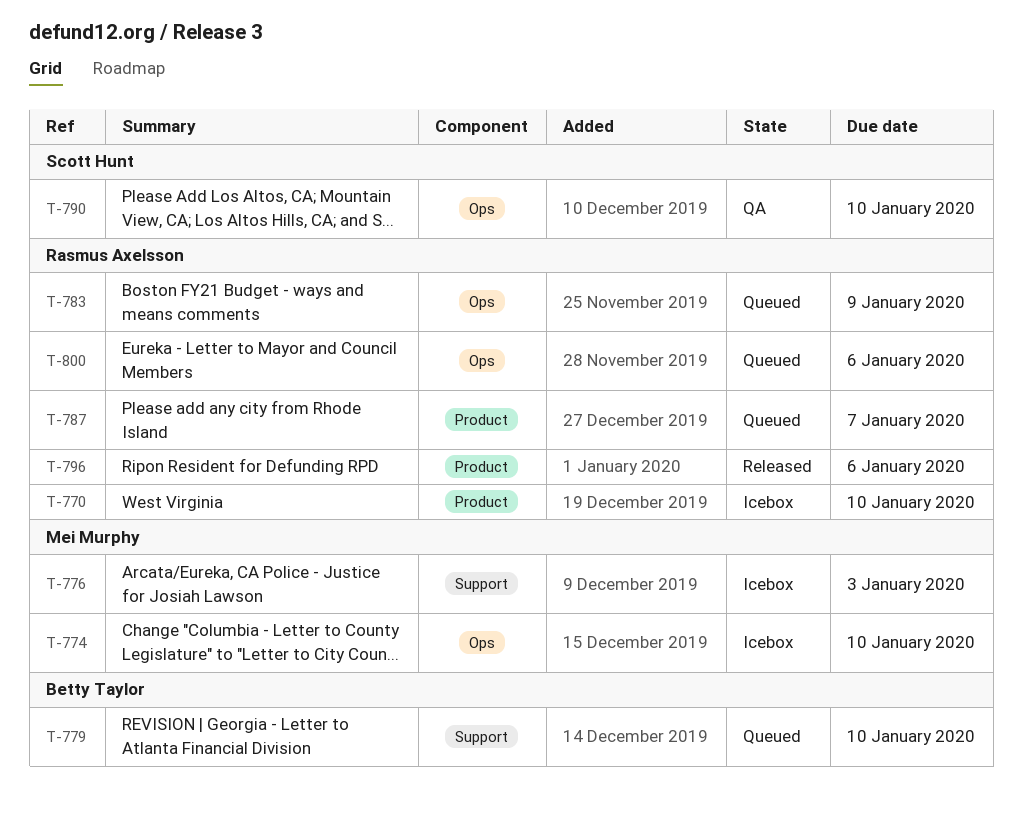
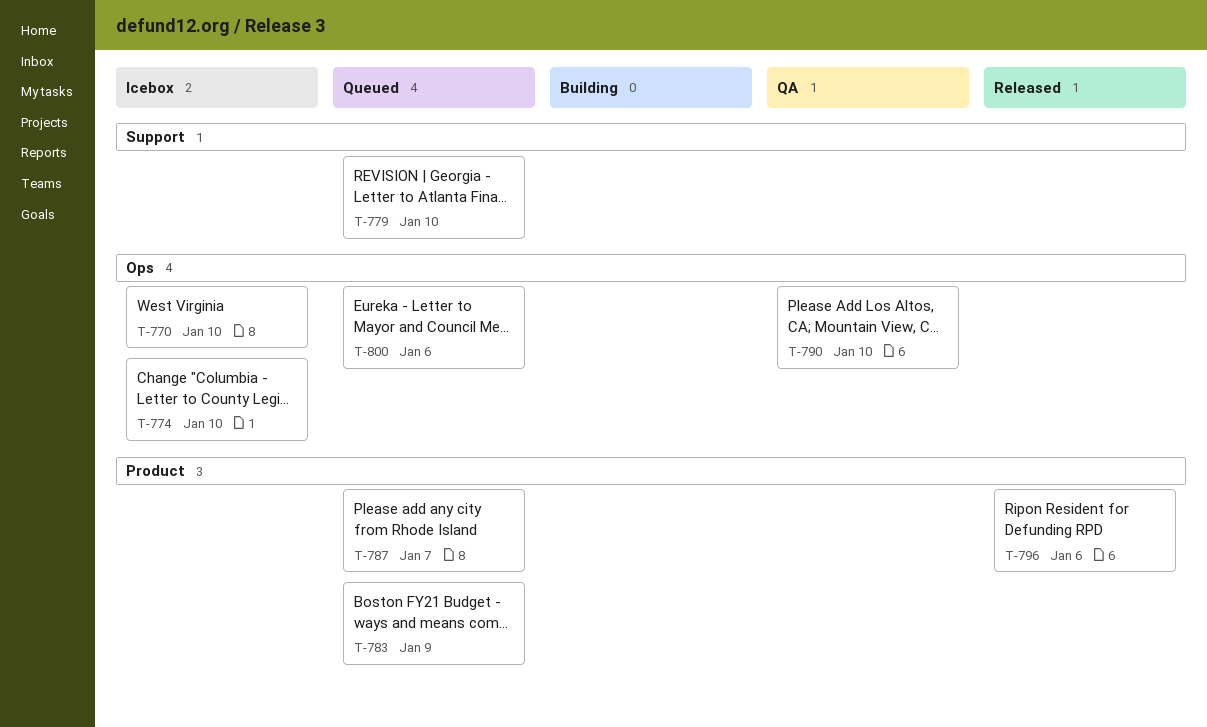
T-770, label: Product -> Ops
T-776: present -> none
T-783, label: Ops -> Product

